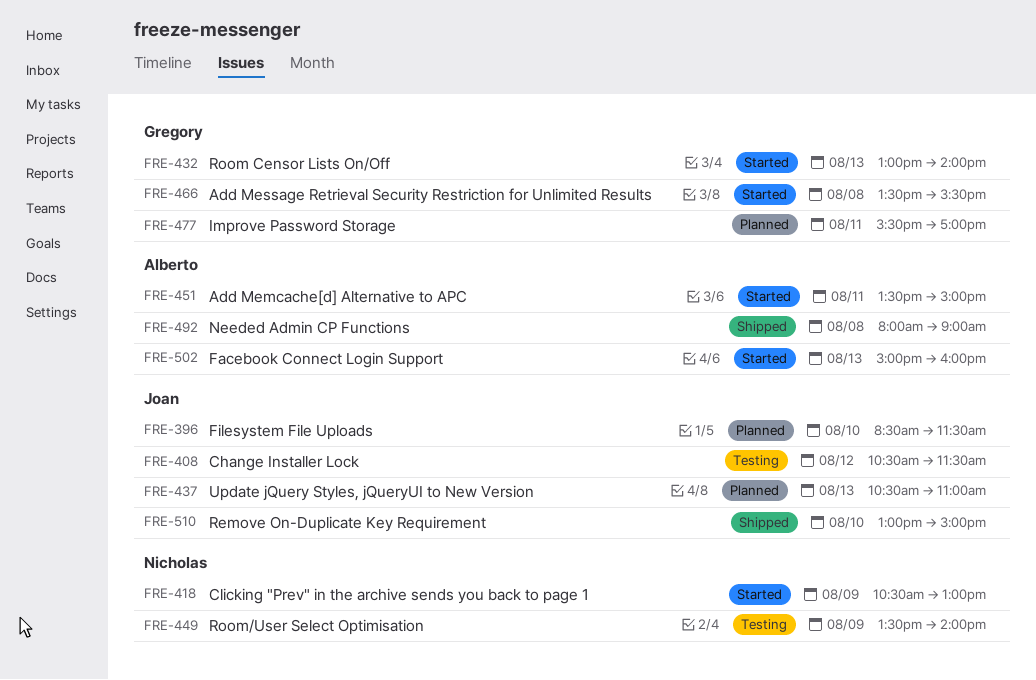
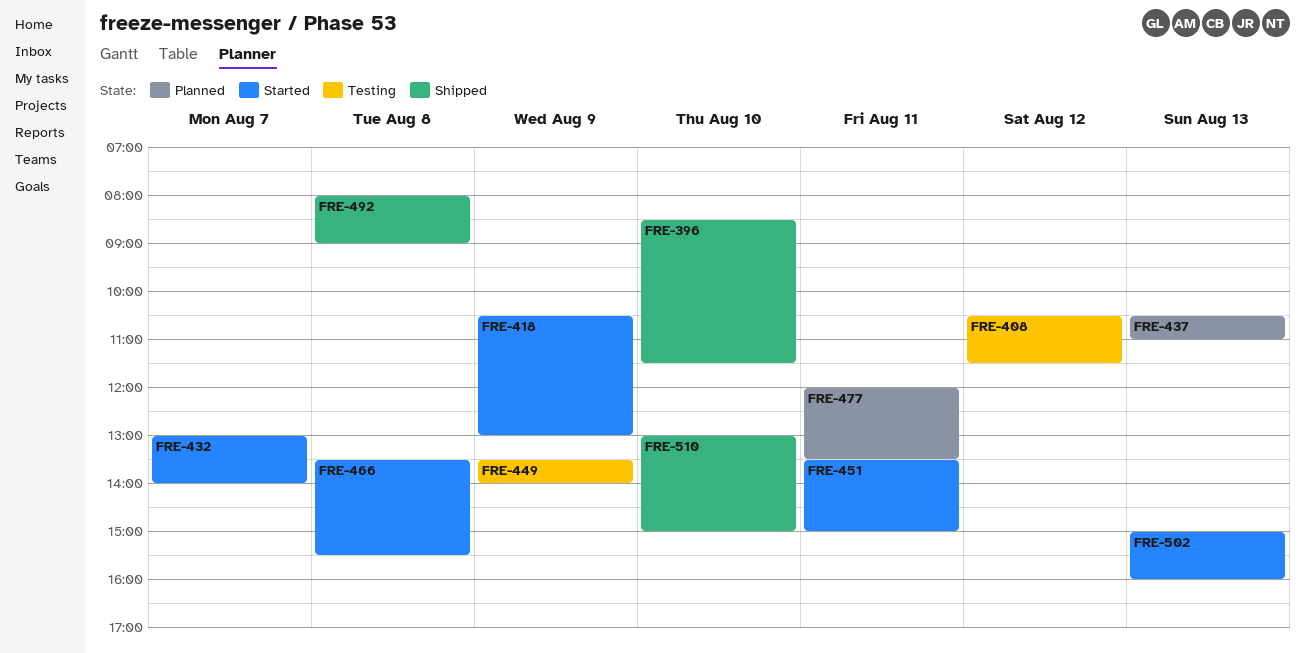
FRE-396, status: Planned -> Shipped
FRE-432, day: Aug 13 -> Aug 7
FRE-477, begins: 15:30 -> 12:00
FRE-477, ends: 17:00 -> 13:30

